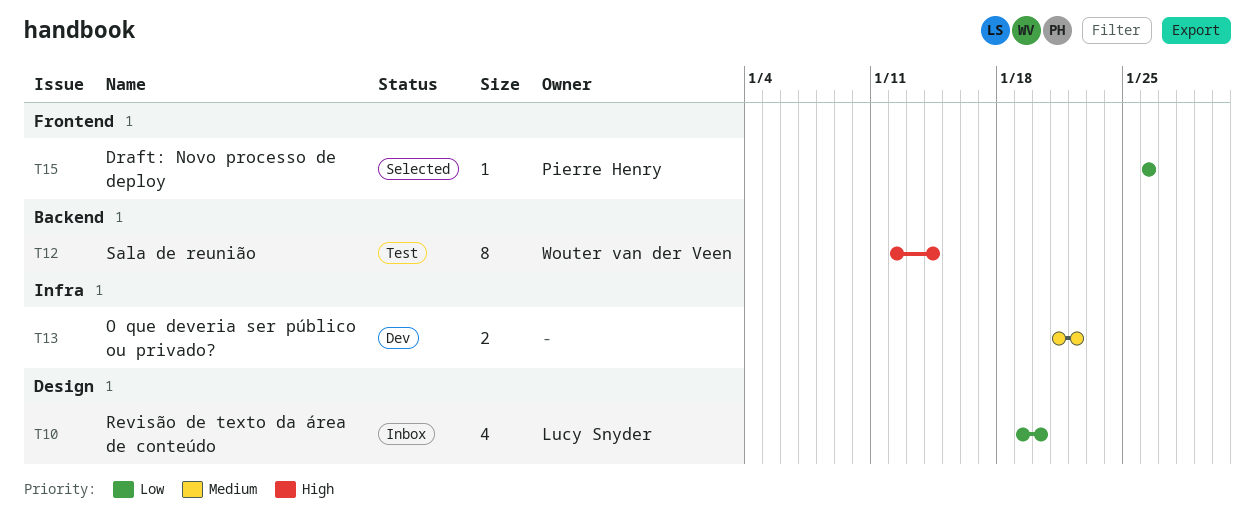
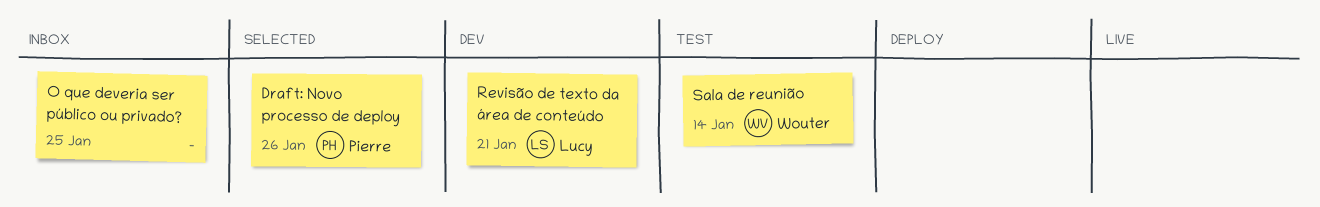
O que deveria ser público ou privado?, status: Dev -> Inbox
O que deveria ser público ou privado?, due: Jan 22 -> Jan 25
Revisão de texto da área de conteúdo, status: Inbox -> Dev
Revisão de texto da área de conteúdo, due: Jan 20 -> Jan 21

